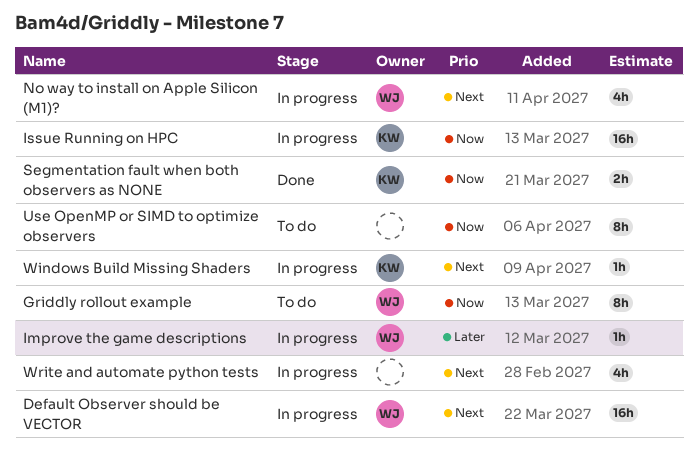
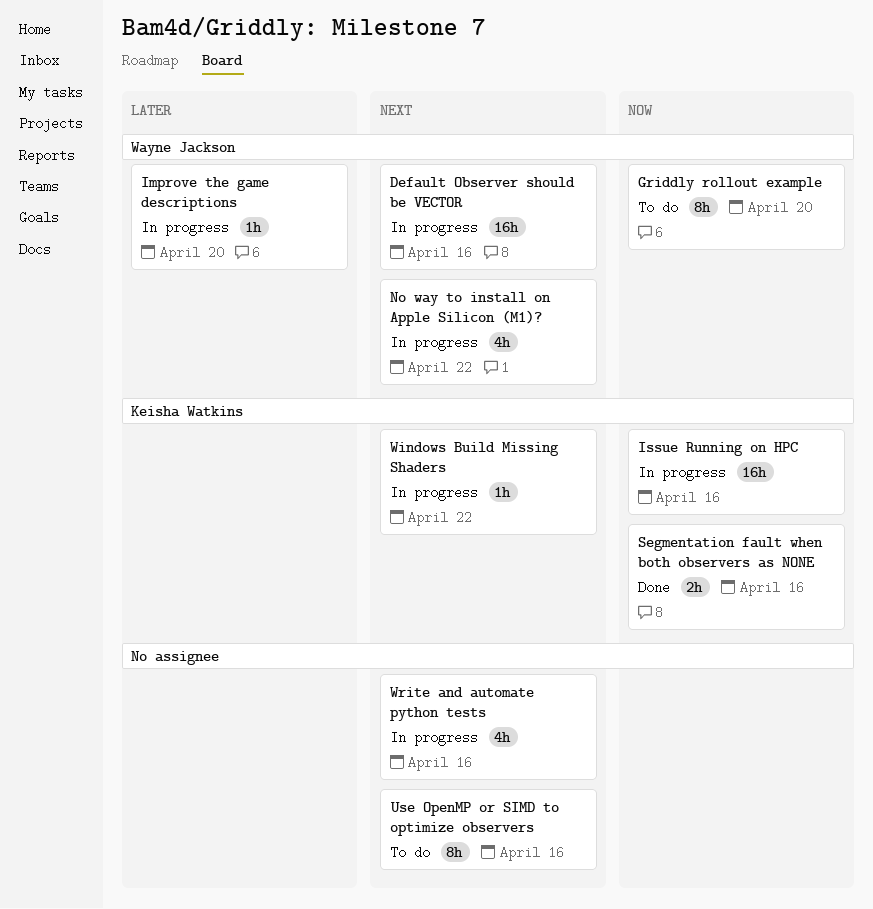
Use OpenMP or SIMD to optimize observers, priority: Now -> Next

